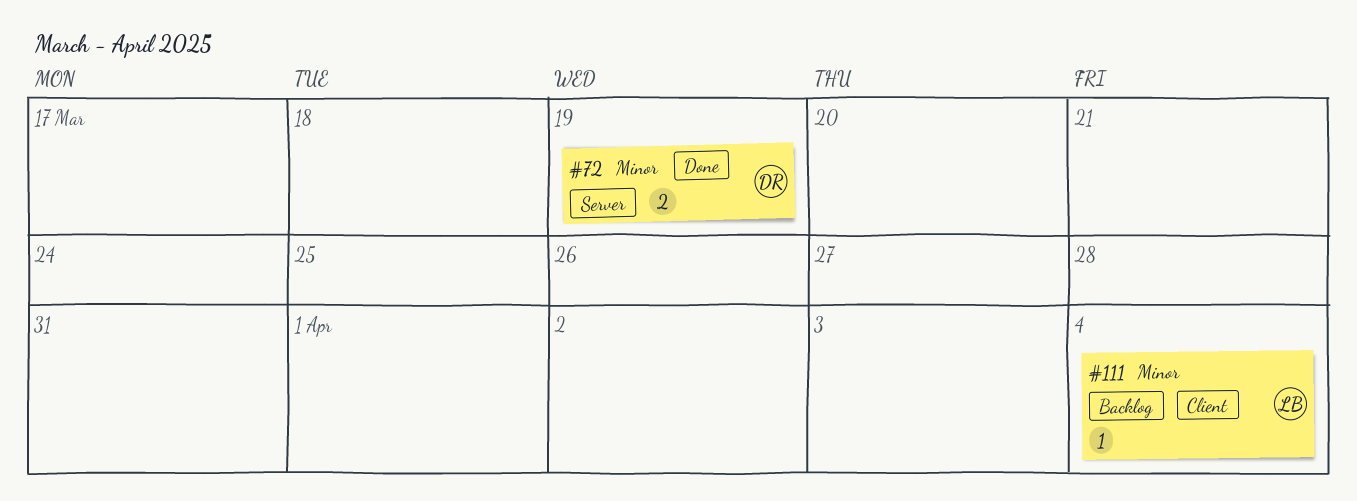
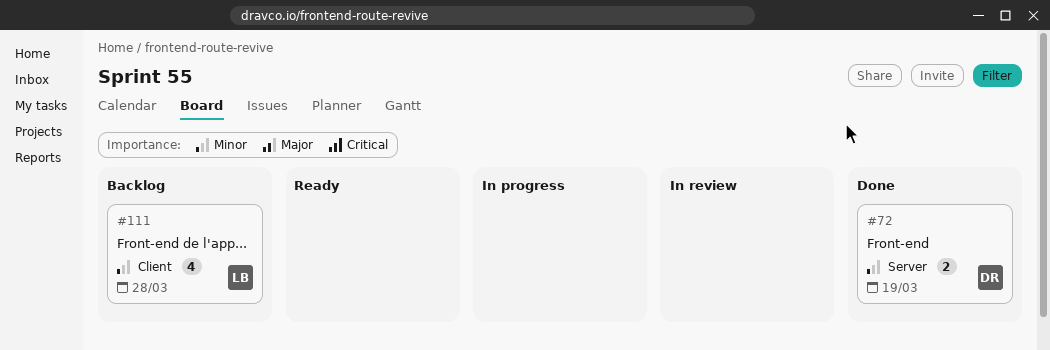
#111, estimate: 1 -> 4
#111, due: Apr 4 -> Mar 28

